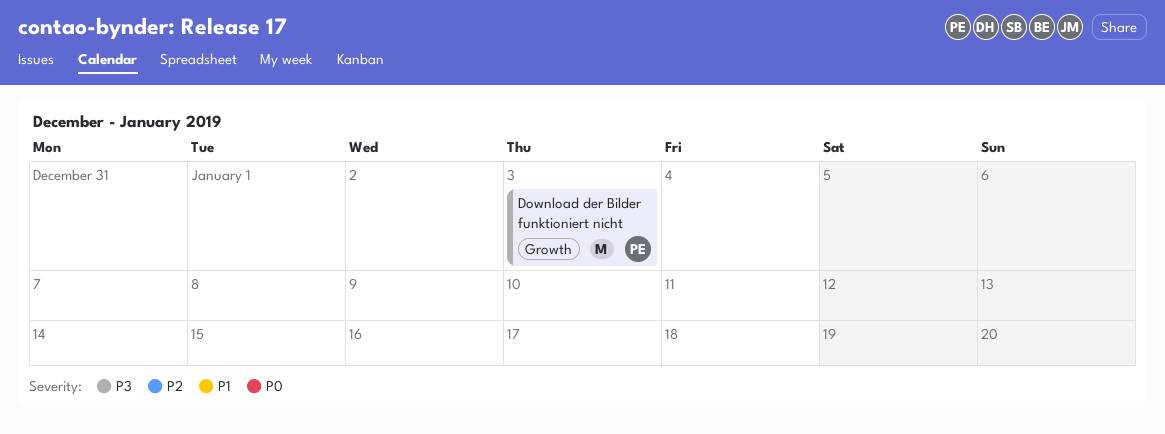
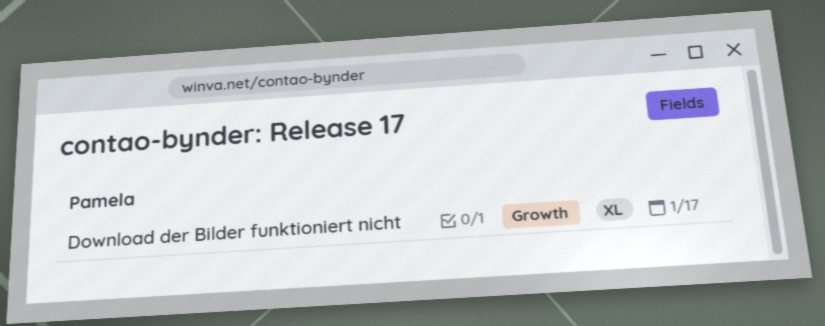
Download der Bilder funktioniert nicht, estimate: M -> XL
Download der Bilder funktioniert nicht, due: Jan 3 -> Jan 17

